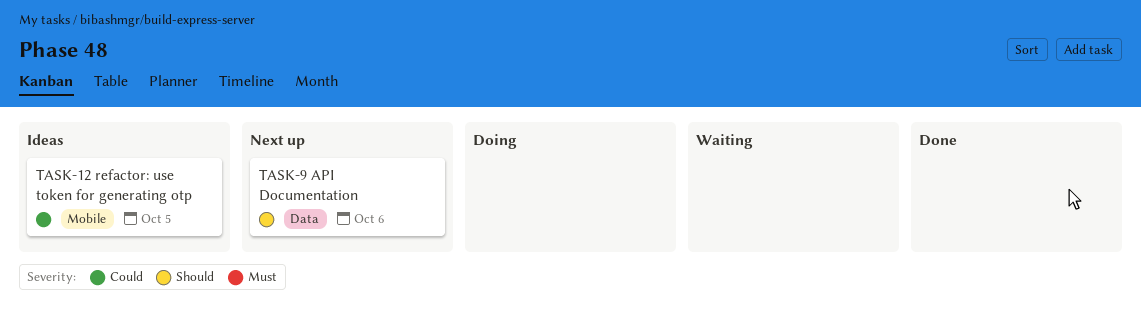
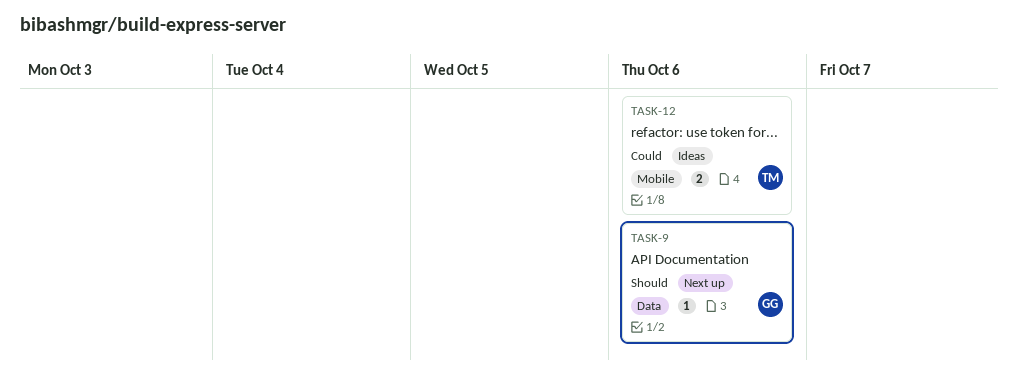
TASK-12, due: Oct 5 -> Oct 6

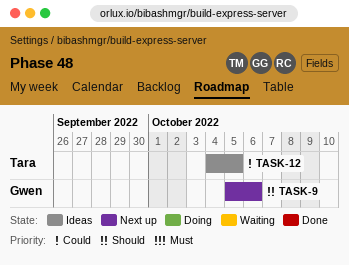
TASK-12, due: Oct 6 -> Oct 5

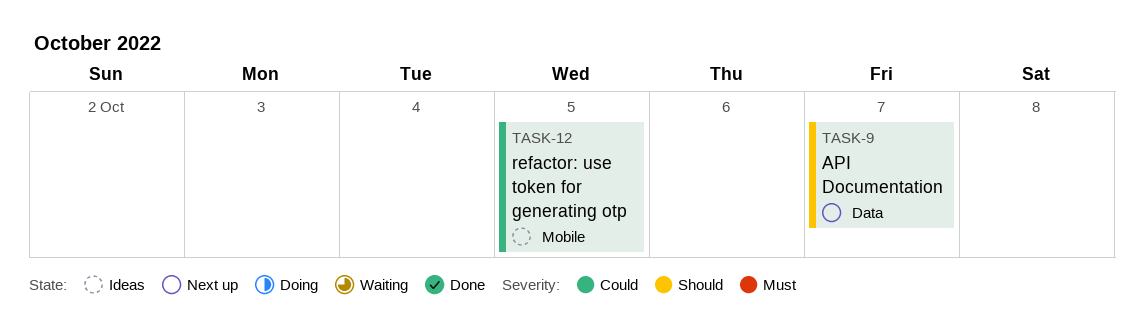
TASK-9, due: Oct 6 -> Oct 7

